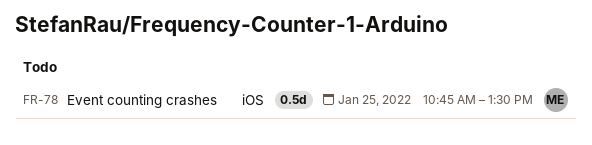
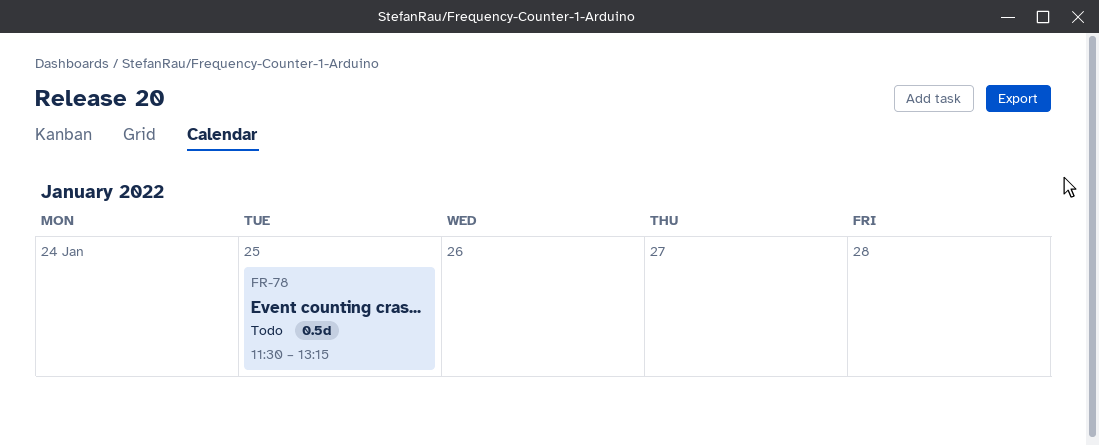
FR-78, begins: 10:45 -> 11:30
FR-78, ends: 13:30 -> 13:15

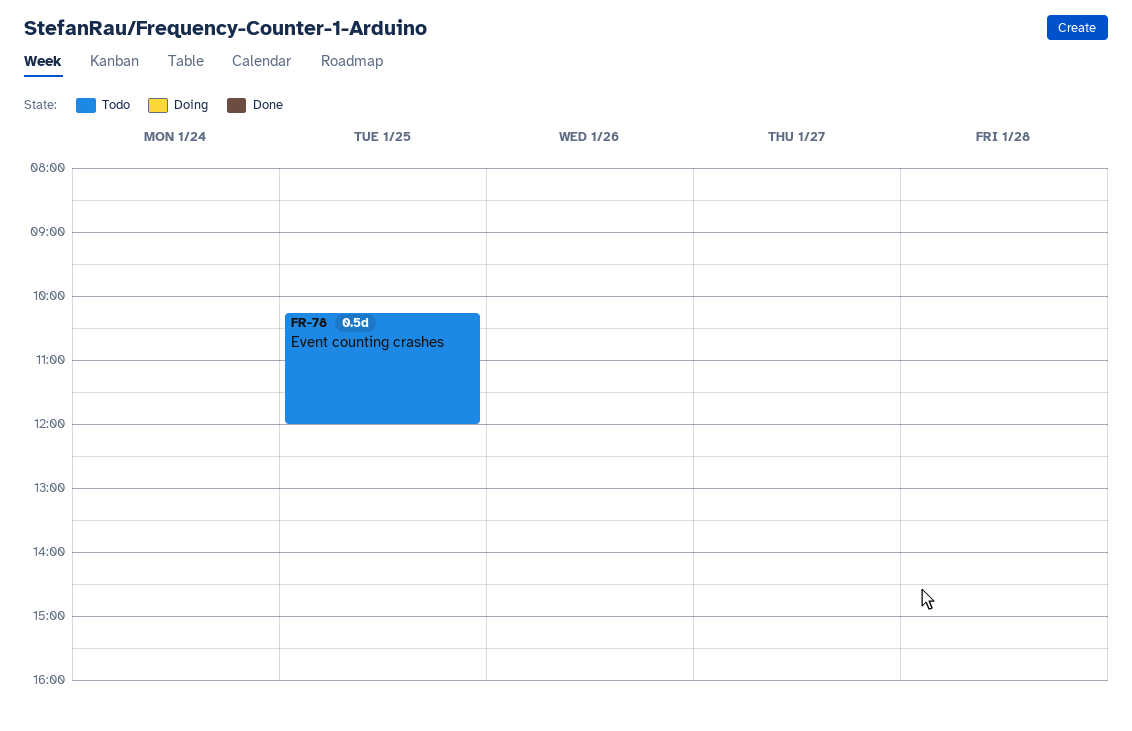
FR-78, begins: 11:30 -> 10:15
FR-78, ends: 13:15 -> 12:00

